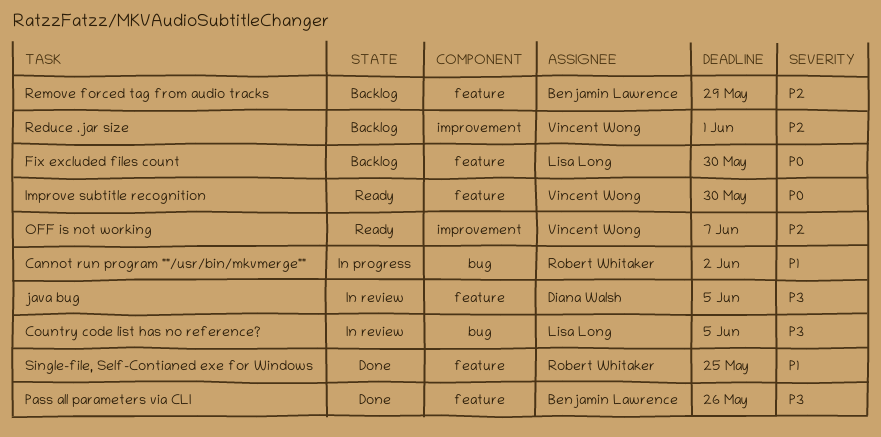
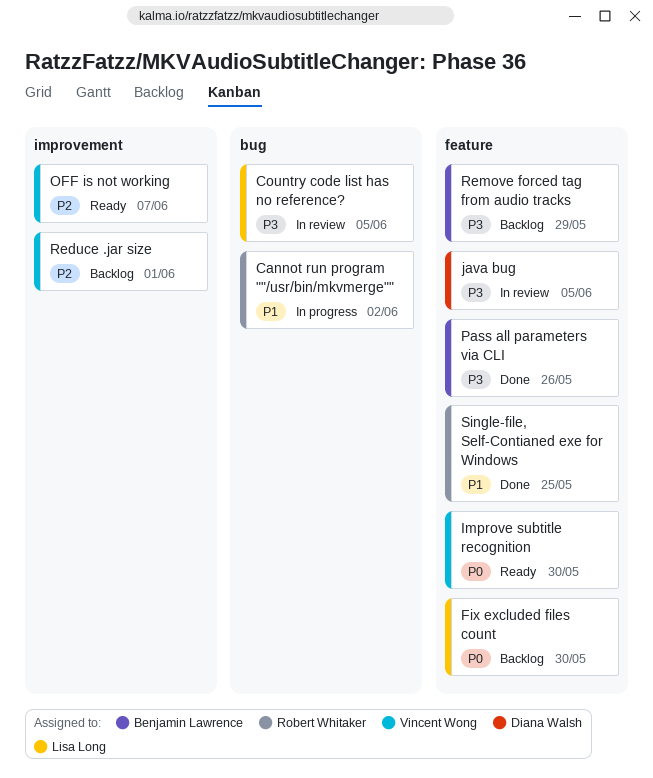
Remove forced tag from audio tracks, priority: P2 -> P3

